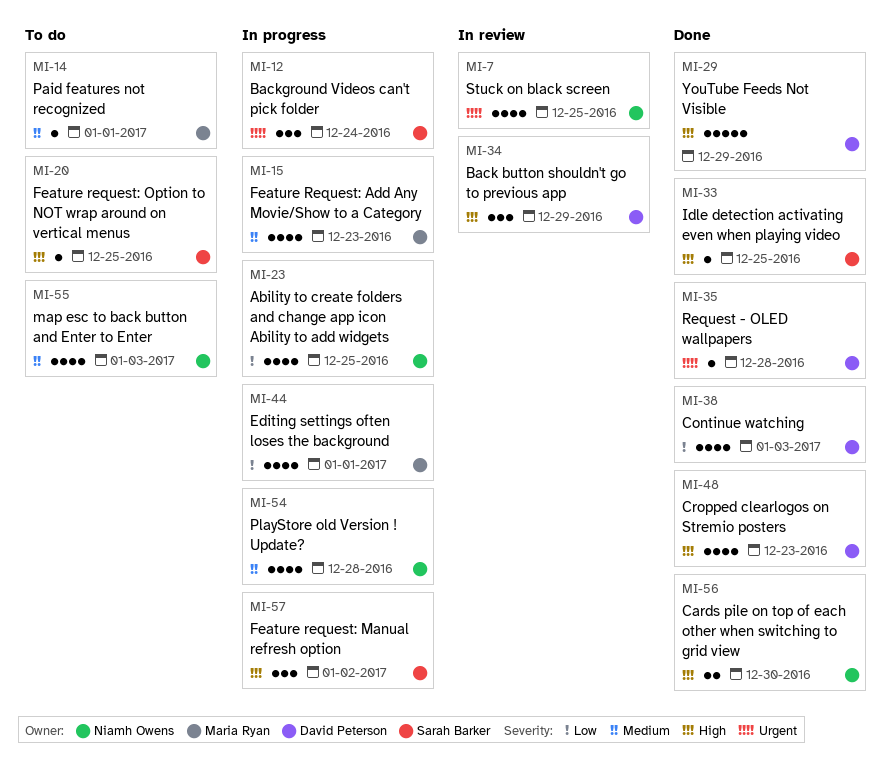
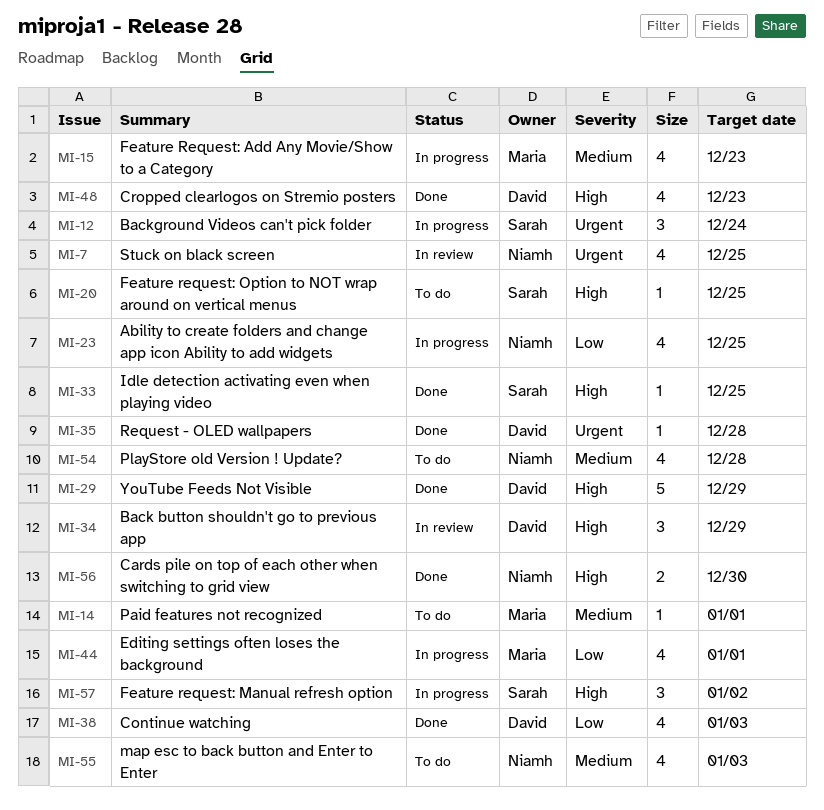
MI-54, status: In progress -> To do

